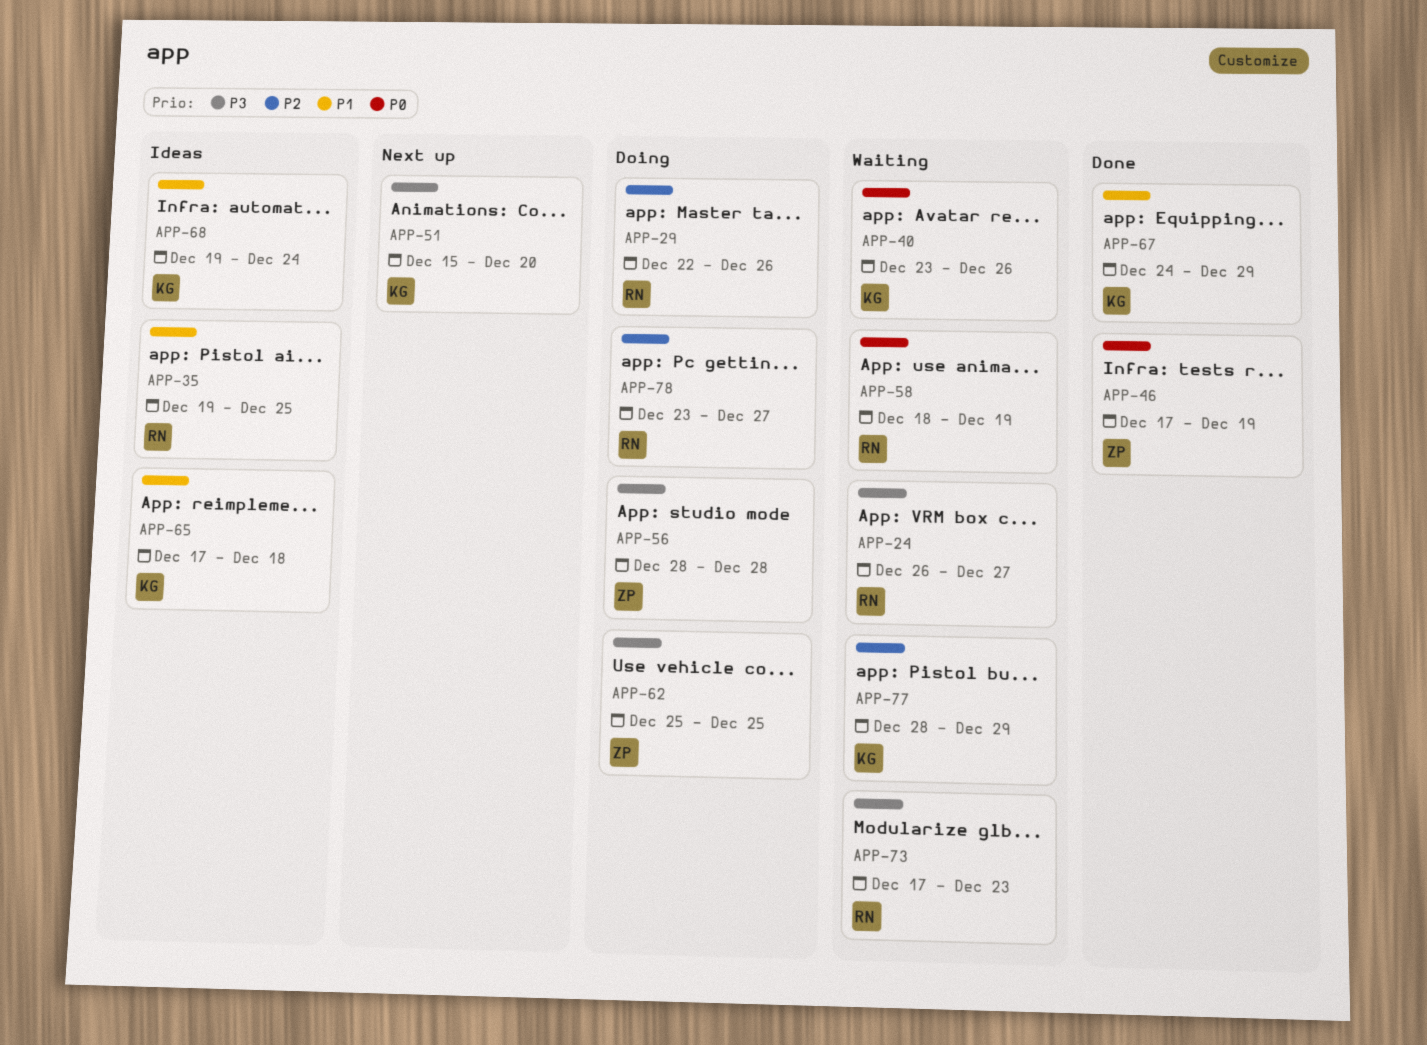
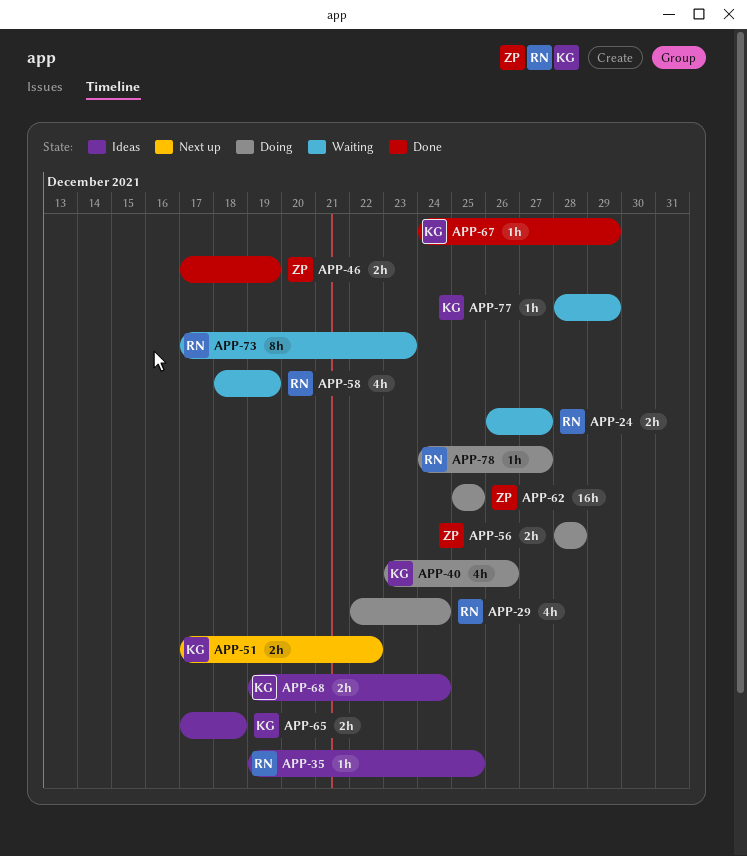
APP-29, due: Dec 26 -> Dec 24
APP-40, status: Waiting -> Doing
APP-51, start: Dec 15 -> Dec 17
APP-51, due: Dec 20 -> Dec 22
APP-78, start: Dec 23 -> Dec 24

